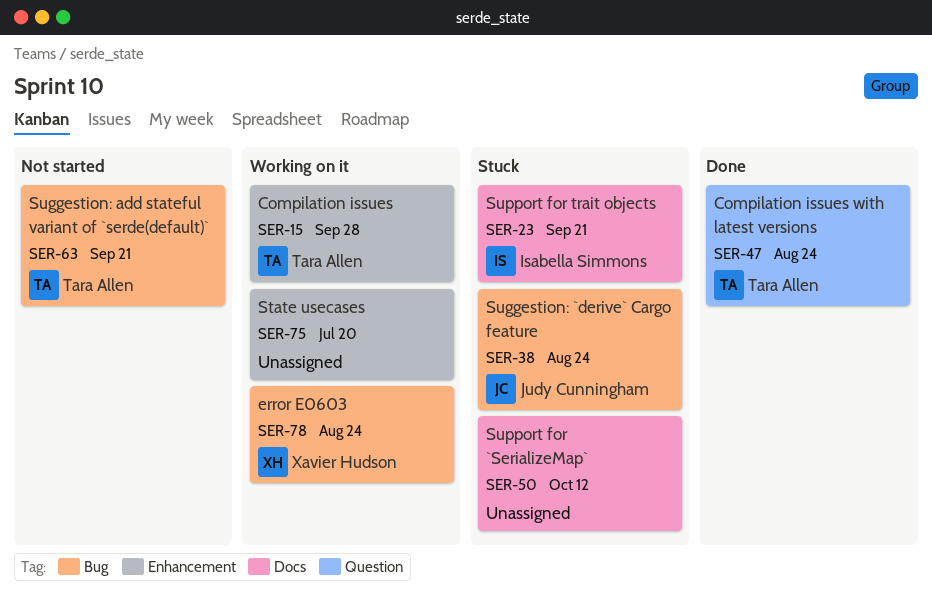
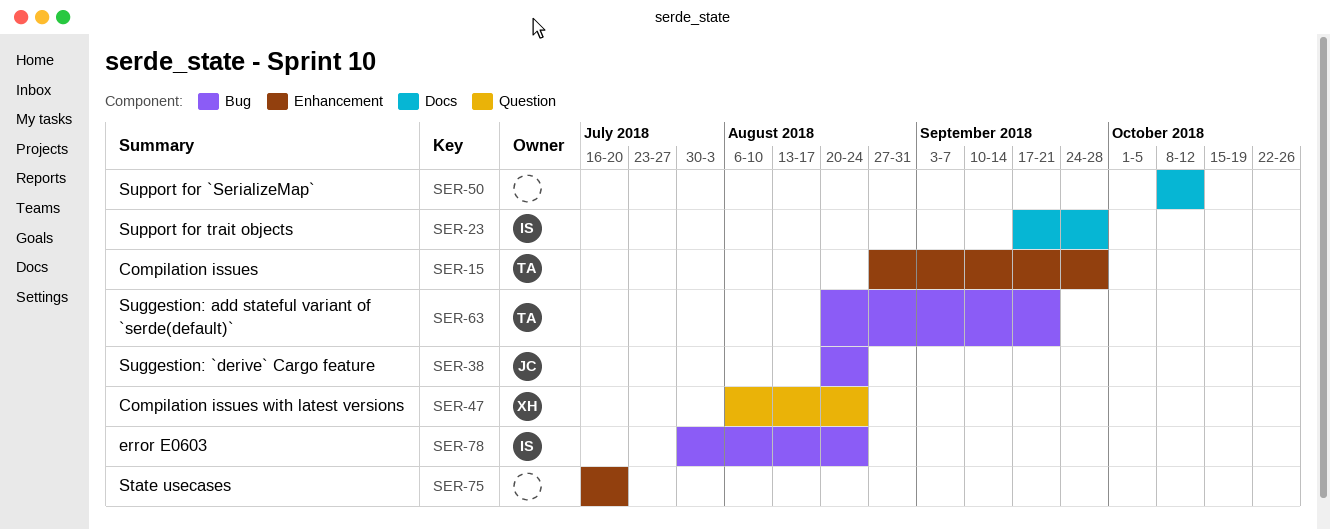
SER-23, due: Sep 21 -> Sep 28
SER-47, owner: Tara Allen -> Xavier Hudson
SER-78, owner: Xavier Hudson -> Isabella Simmons

